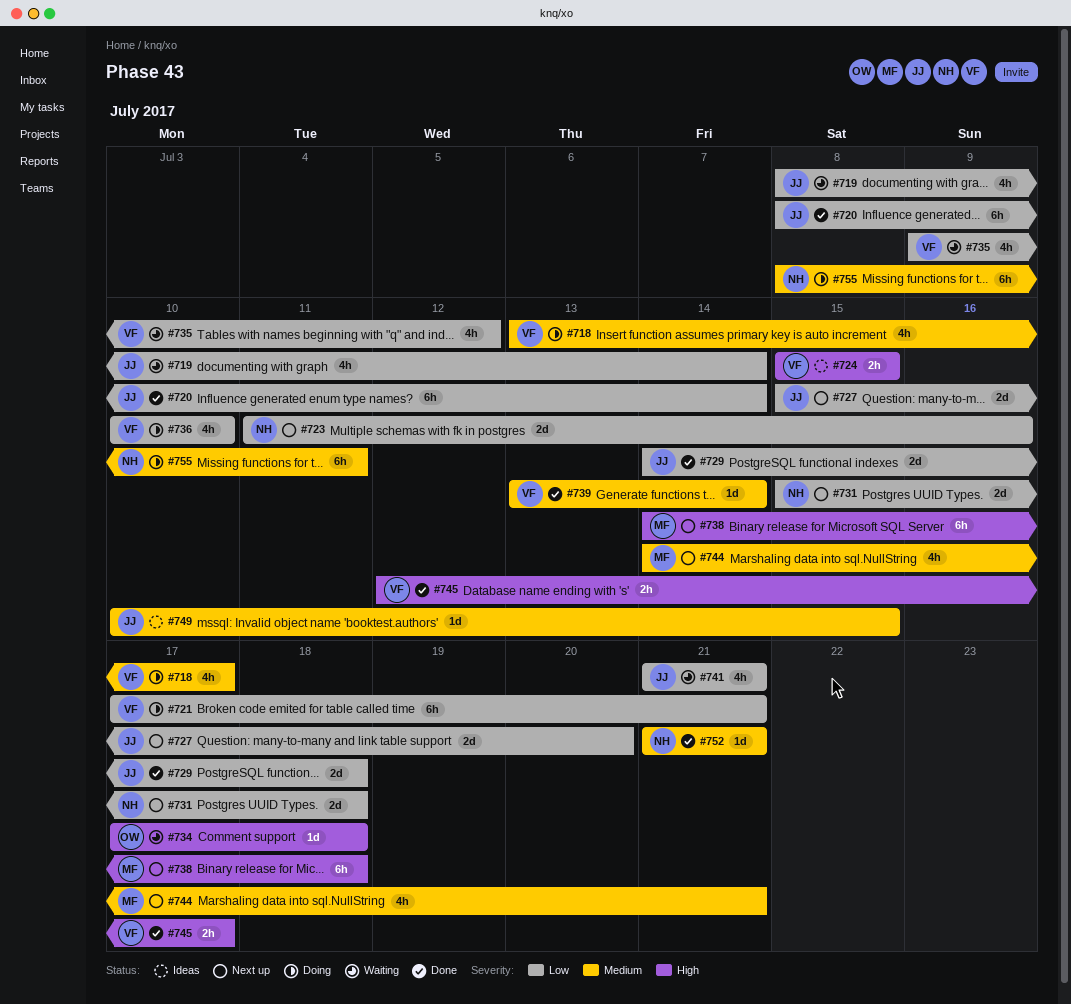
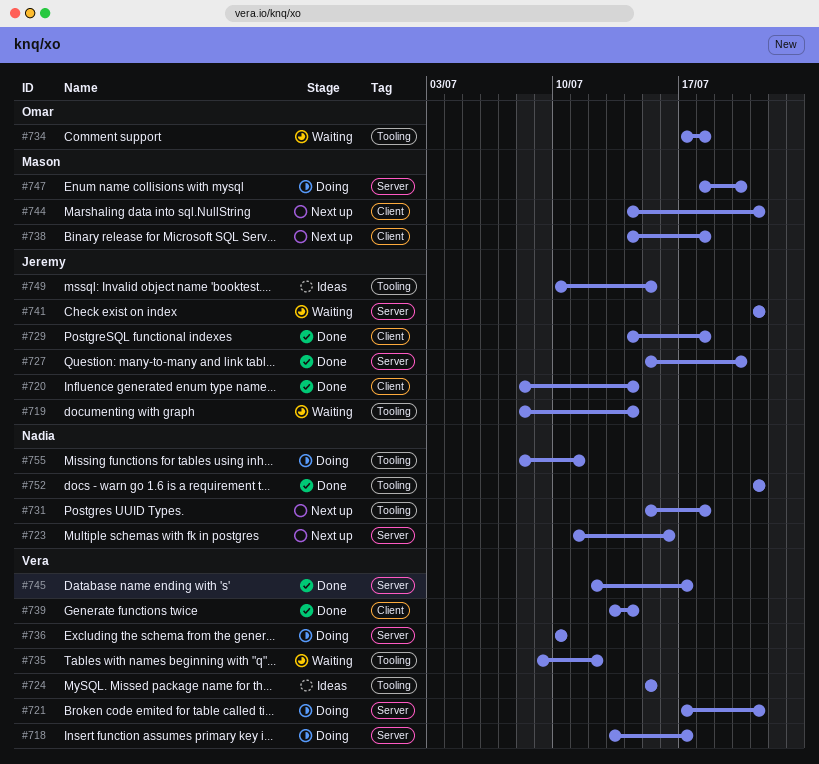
#727, status: Next up -> Done
#747: none -> present

